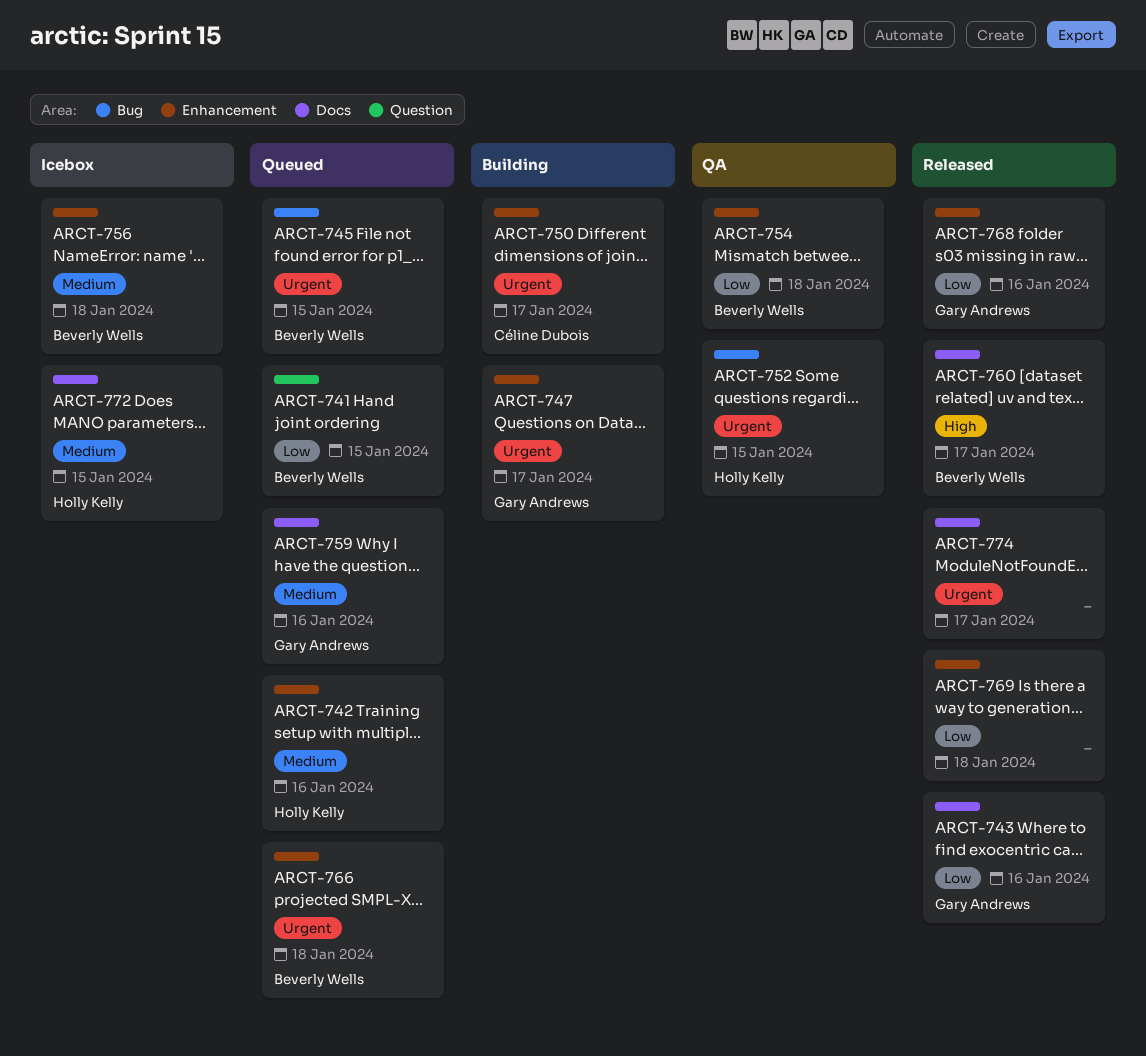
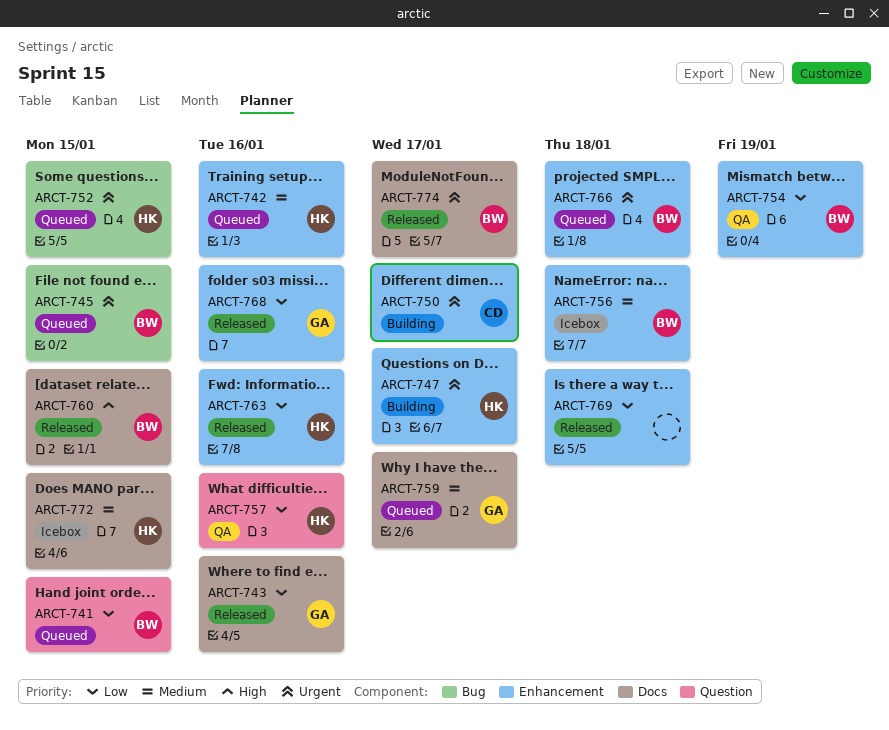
ARCT-747, owner: Gary Andrews -> Holly Kelly
ARCT-752, status: QA -> Queued
ARCT-754, due: Jan 18 -> Jan 19
ARCT-757: none -> present
ARCT-759, due: Jan 16 -> Jan 17
ARCT-760, due: Jan 17 -> Jan 15
ARCT-763: none -> present
ARCT-774, owner: none -> Beverly Wells

